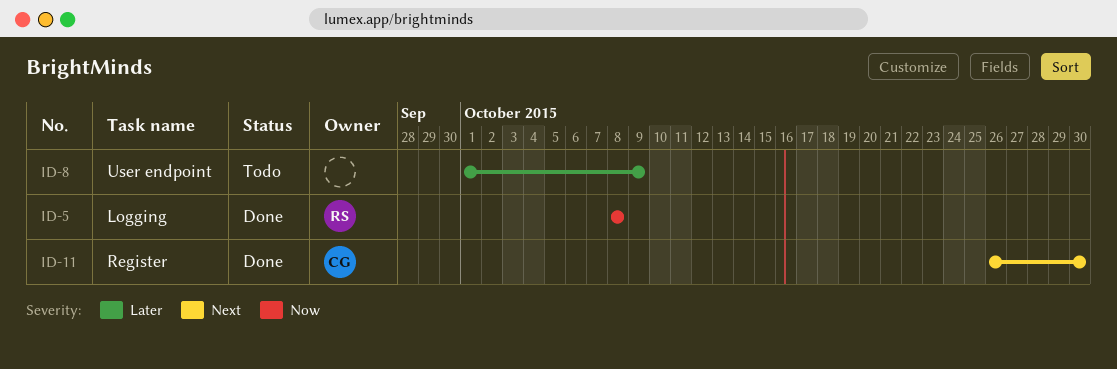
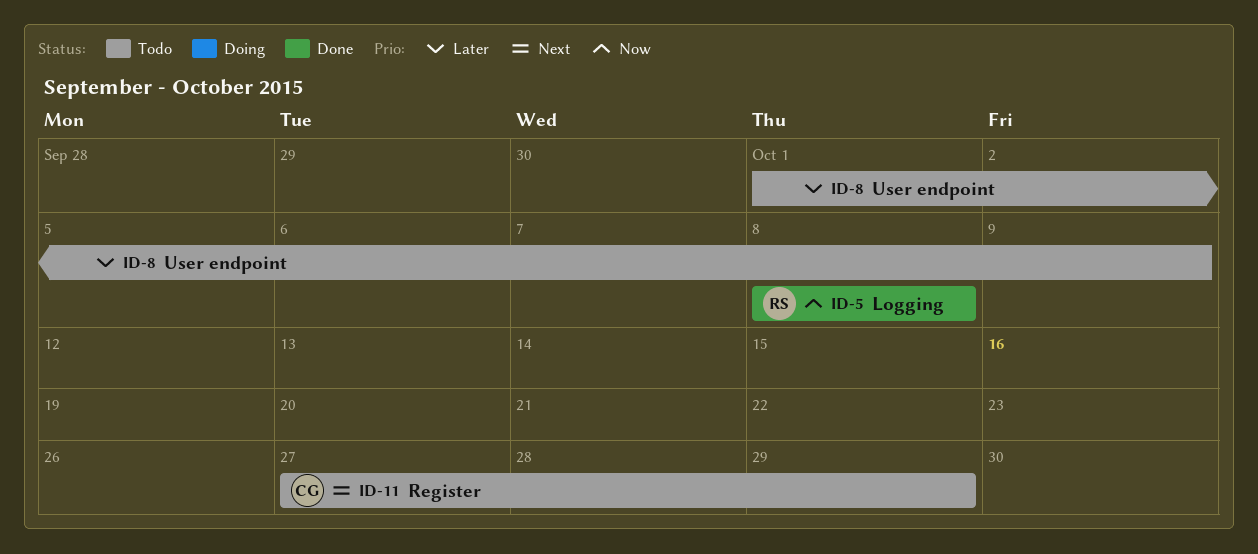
ID-11, status: Done -> Todo
ID-11, start: Oct 26 -> Oct 27
ID-11, due: Oct 30 -> Oct 29

